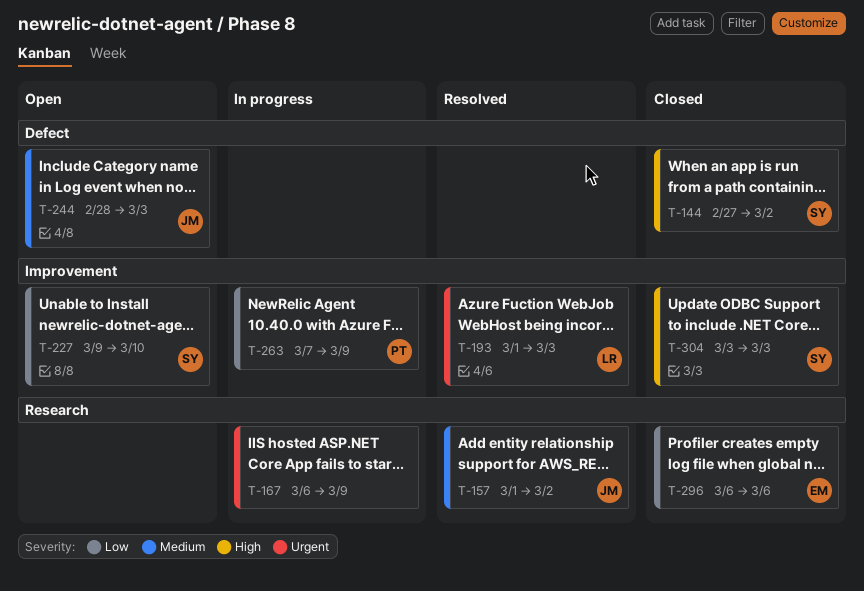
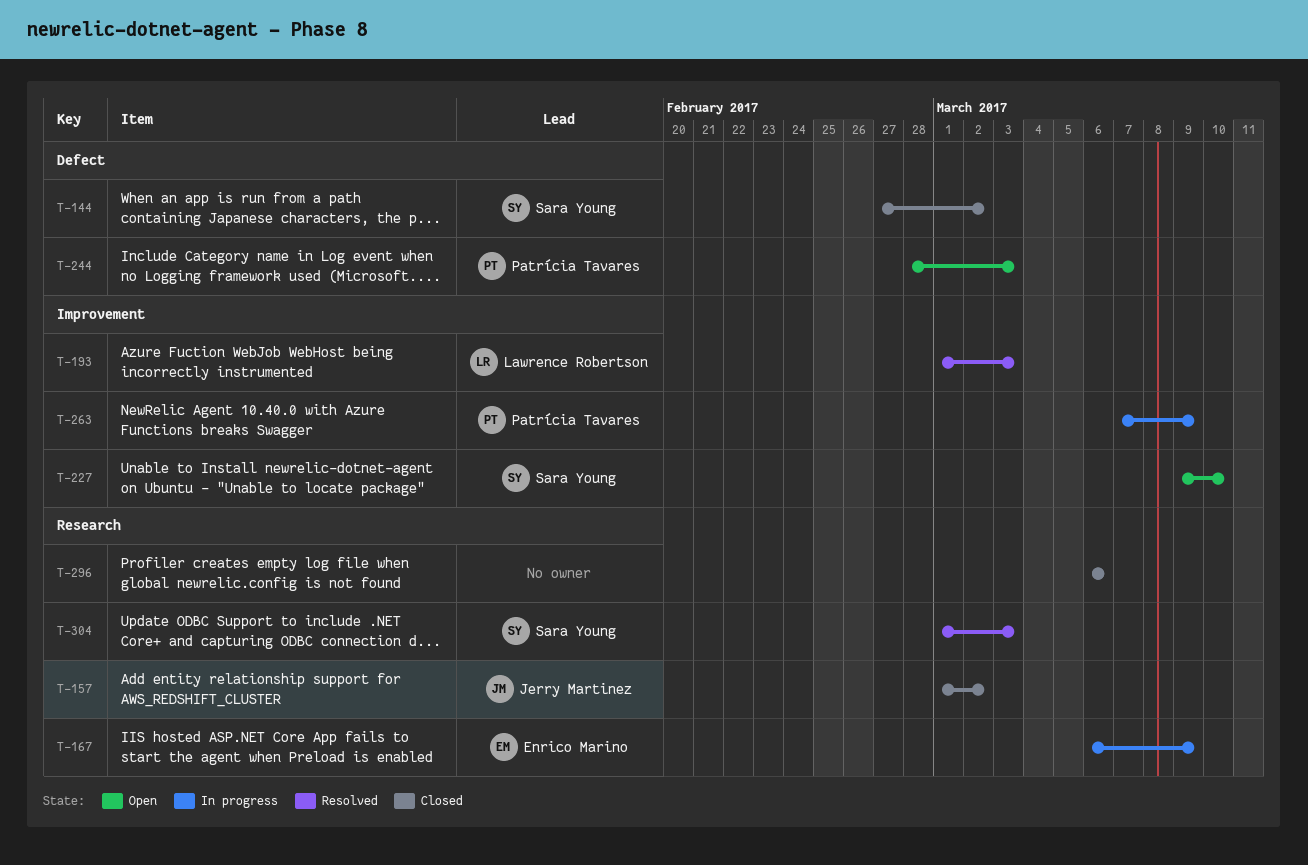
T-157, status: Resolved -> Closed
T-167, owner: none -> Enrico Marino
T-244, owner: Jerry Martinez -> Patrícia Tavares
T-296, owner: Enrico Marino -> none
T-304, status: Closed -> Resolved
T-304, label: Improvement -> Research
T-304, start: Mar 3 -> Mar 1

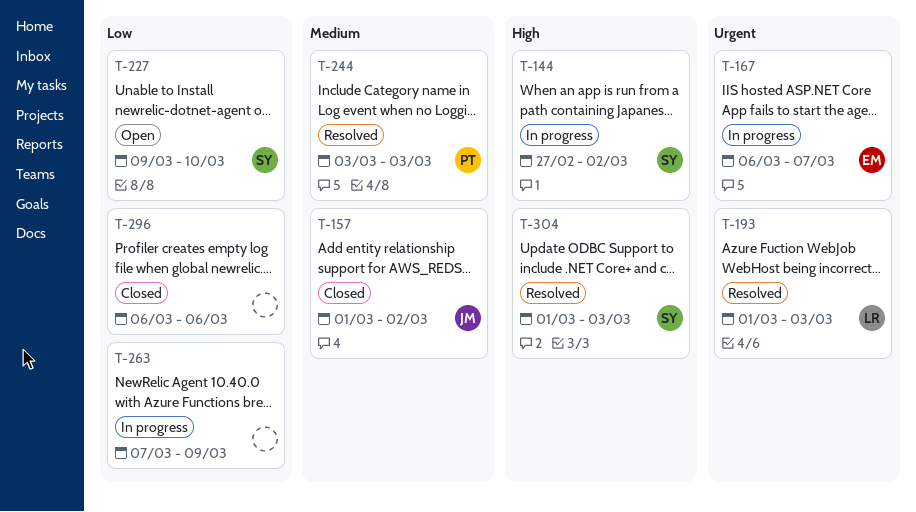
T-144, status: Closed -> In progress
T-167, due: Mar 9 -> Mar 7
T-244, status: Open -> Resolved
T-244, start: Feb 28 -> Mar 3
T-263, owner: Patrícia Tavares -> none

